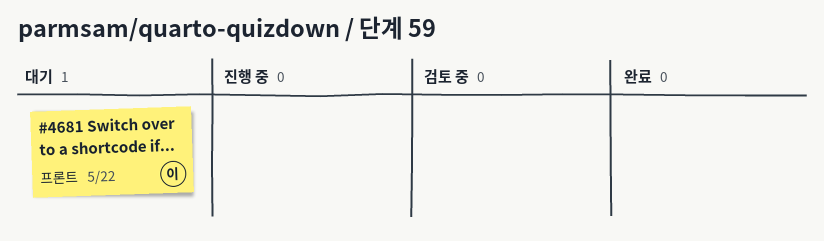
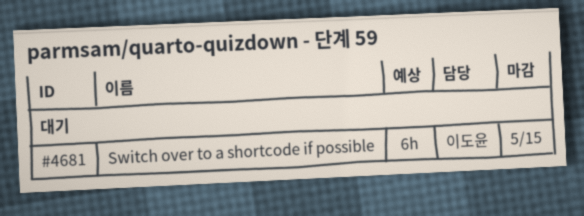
#4681, due: May 22 -> May 15

